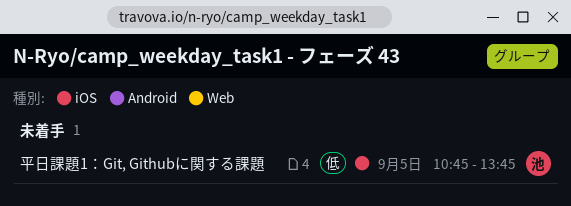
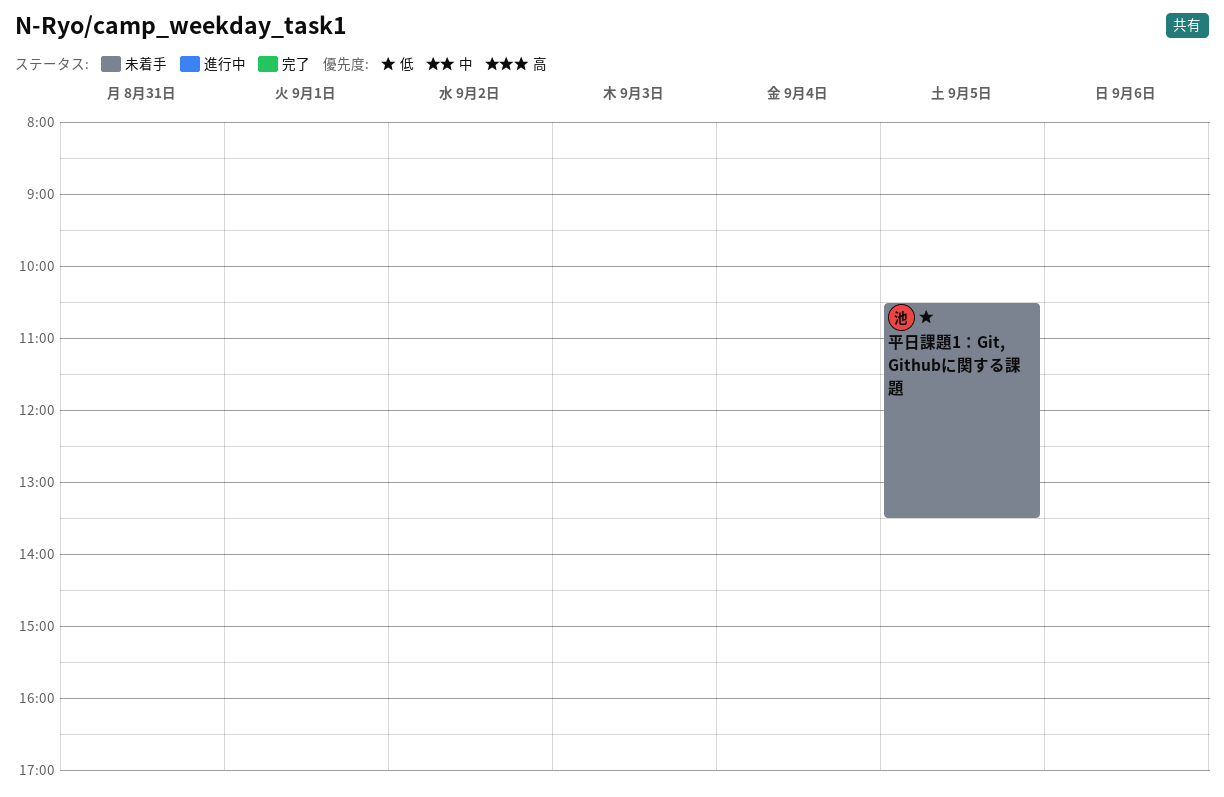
平日課題1：Git, Githubに関する課題, begins: 10:45 -> 10:30
平日課題1：Git, Githubに関する課題, ends: 13:45 -> 13:30

